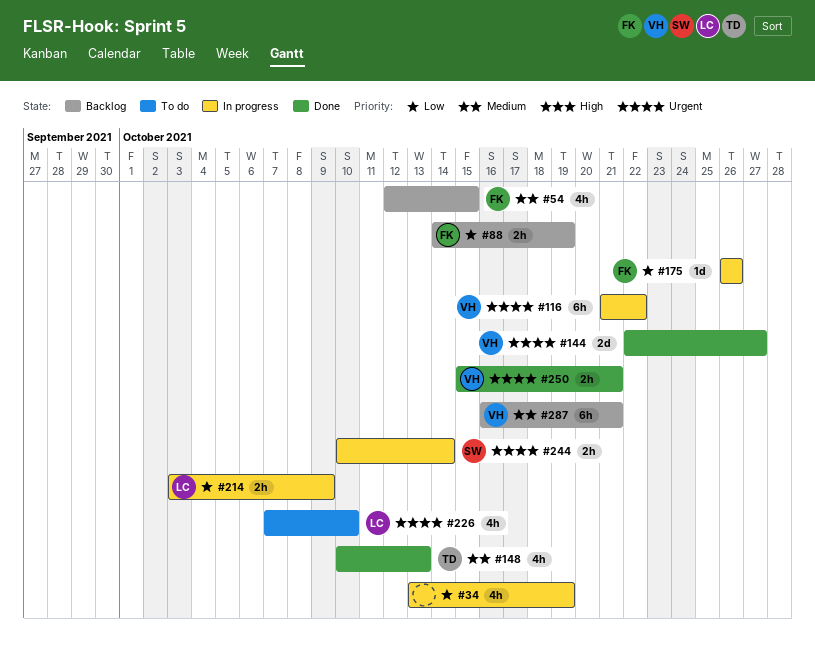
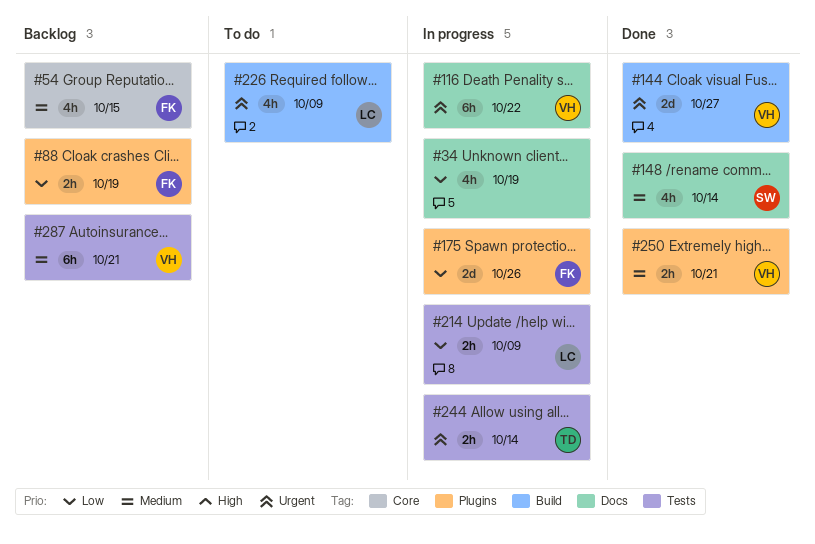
#148, owner: TD -> SW
#148, due: Oct 13 -> Oct 14
#175, estimate: 1d -> 2d
#226, due: Oct 10 -> Oct 9
#244, owner: SW -> TD
#250, priority: Urgent -> Medium

